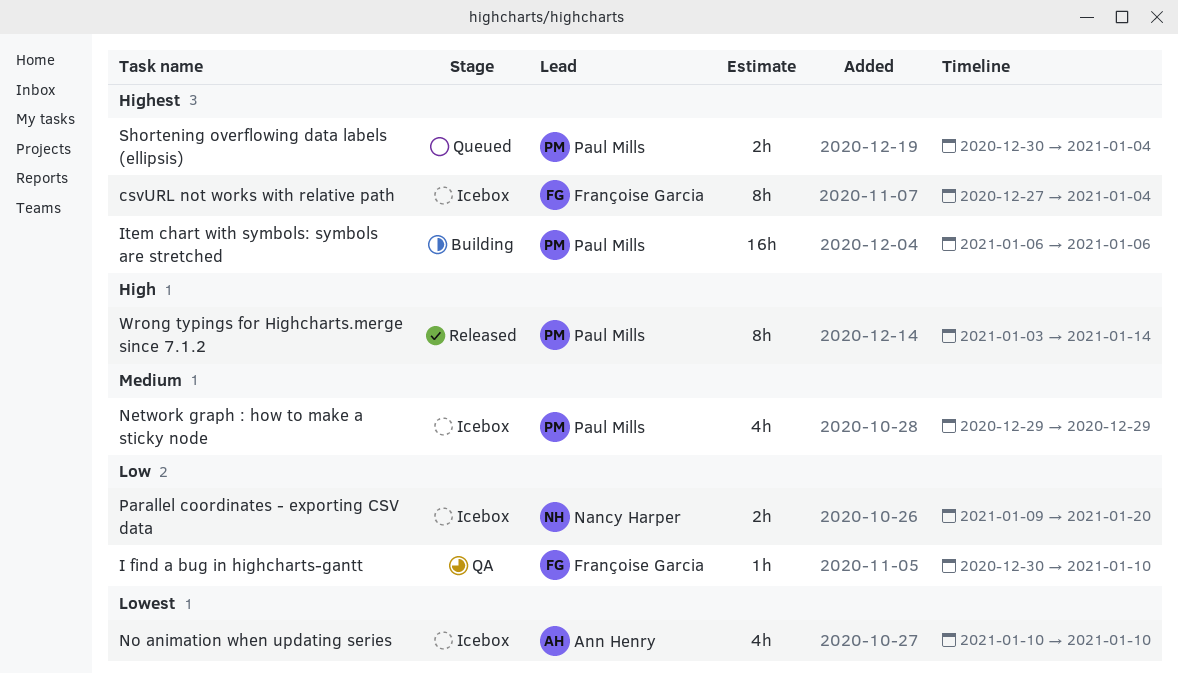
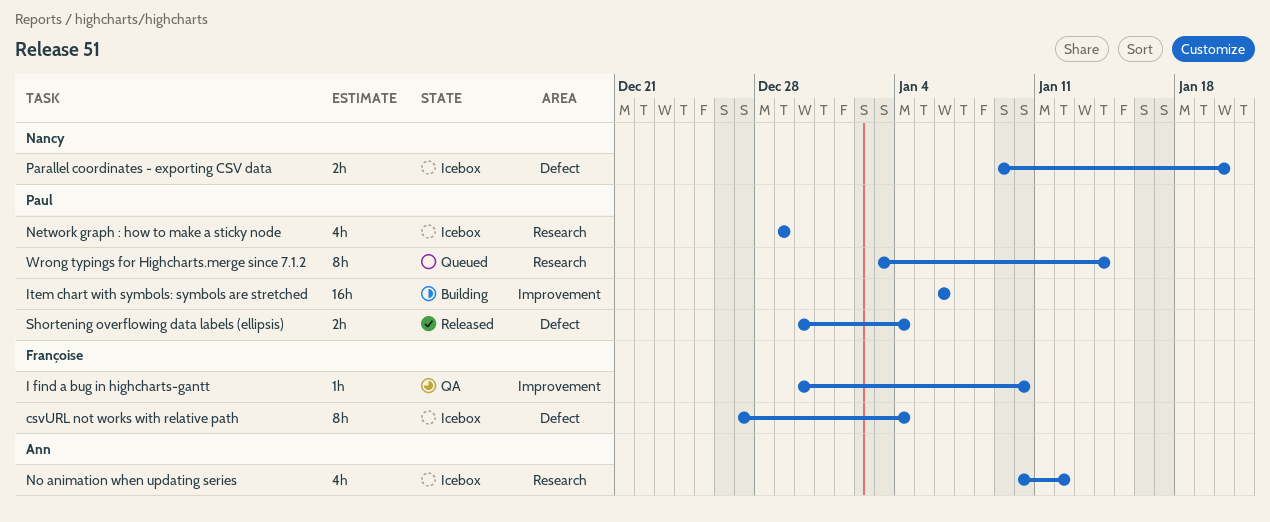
No animation when updating series, due: Jan 10 -> Jan 12
Shortening overflowing data labels (ellipsis), status: Queued -> Released
Wrong typings for Highcharts.merge since 7.1.2, status: Released -> Queued

